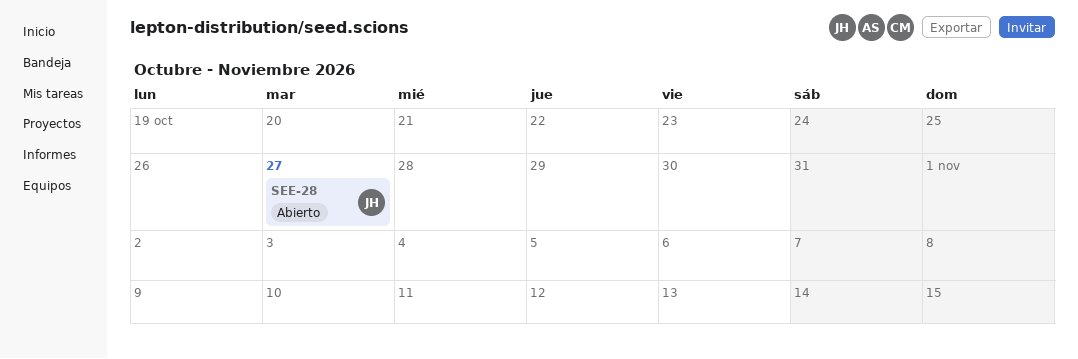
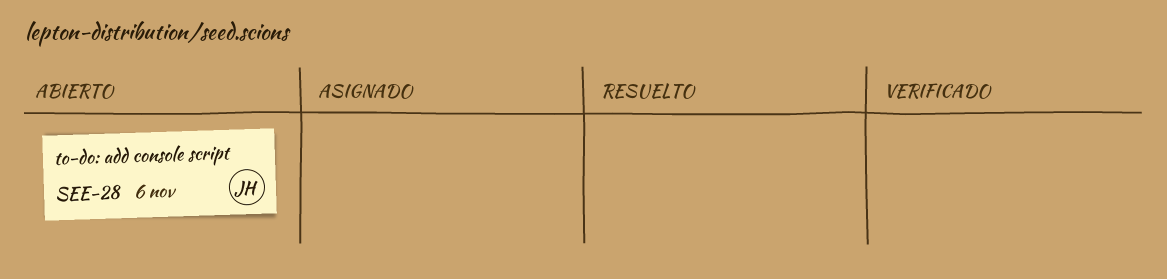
SEE-28, due: Oct 27 -> Nov 6

